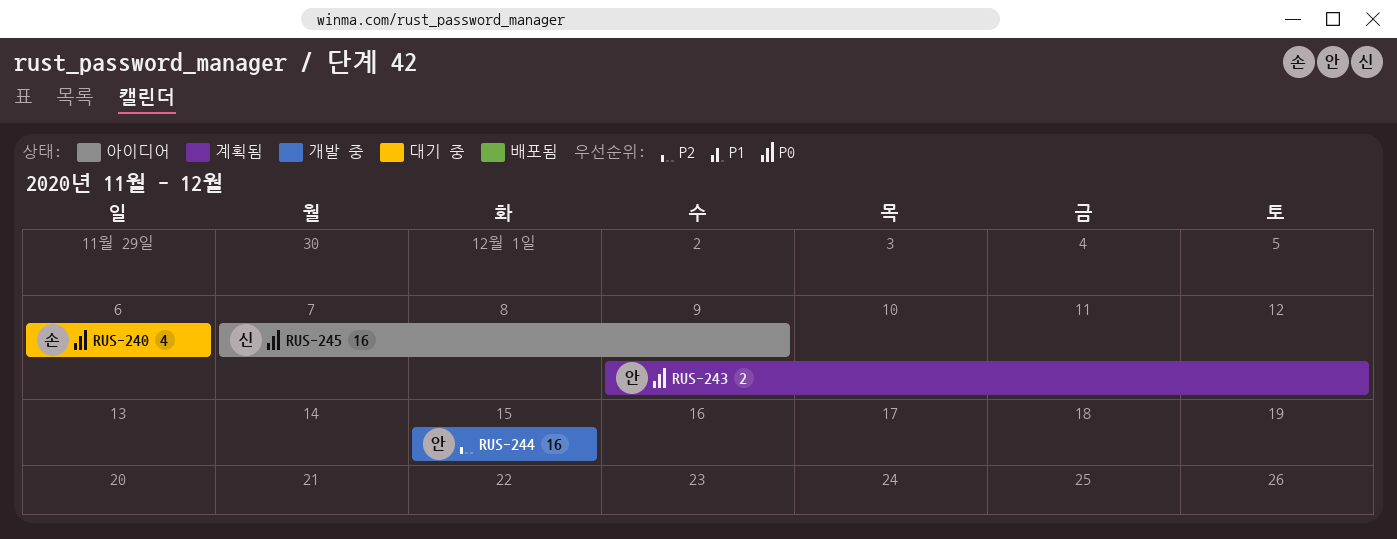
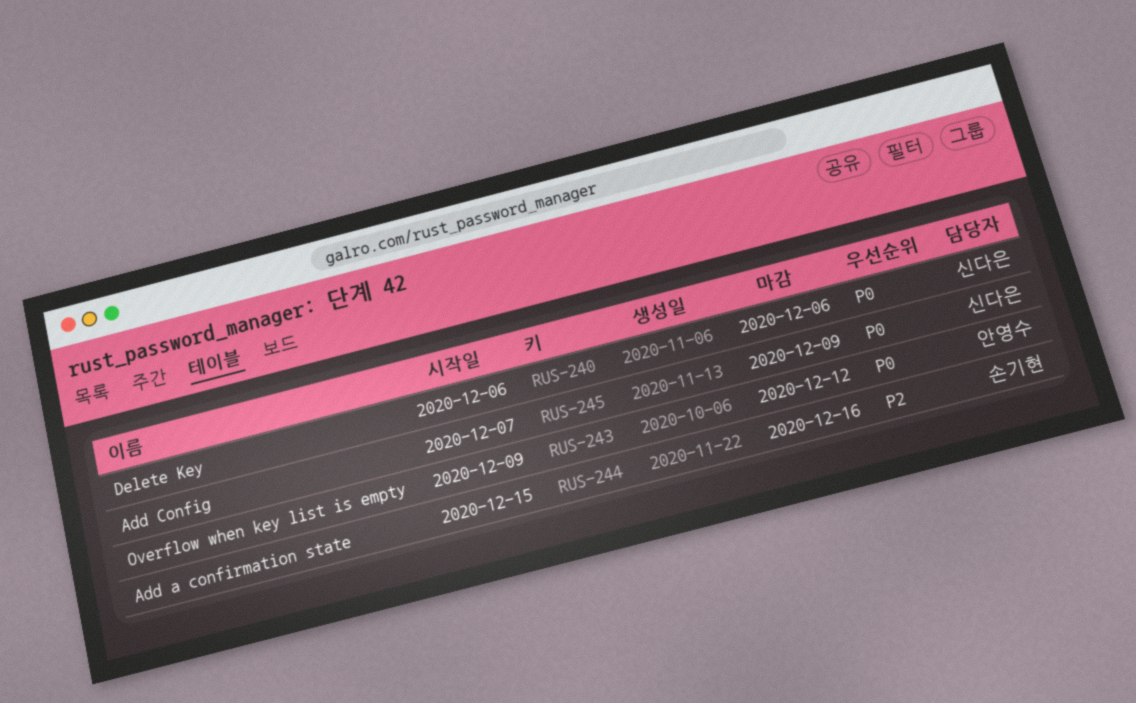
RUS-240, owner: 손기현 -> 신다은
RUS-244, owner: 안영수 -> 손기현
RUS-244, due: Dec 15 -> Dec 16

